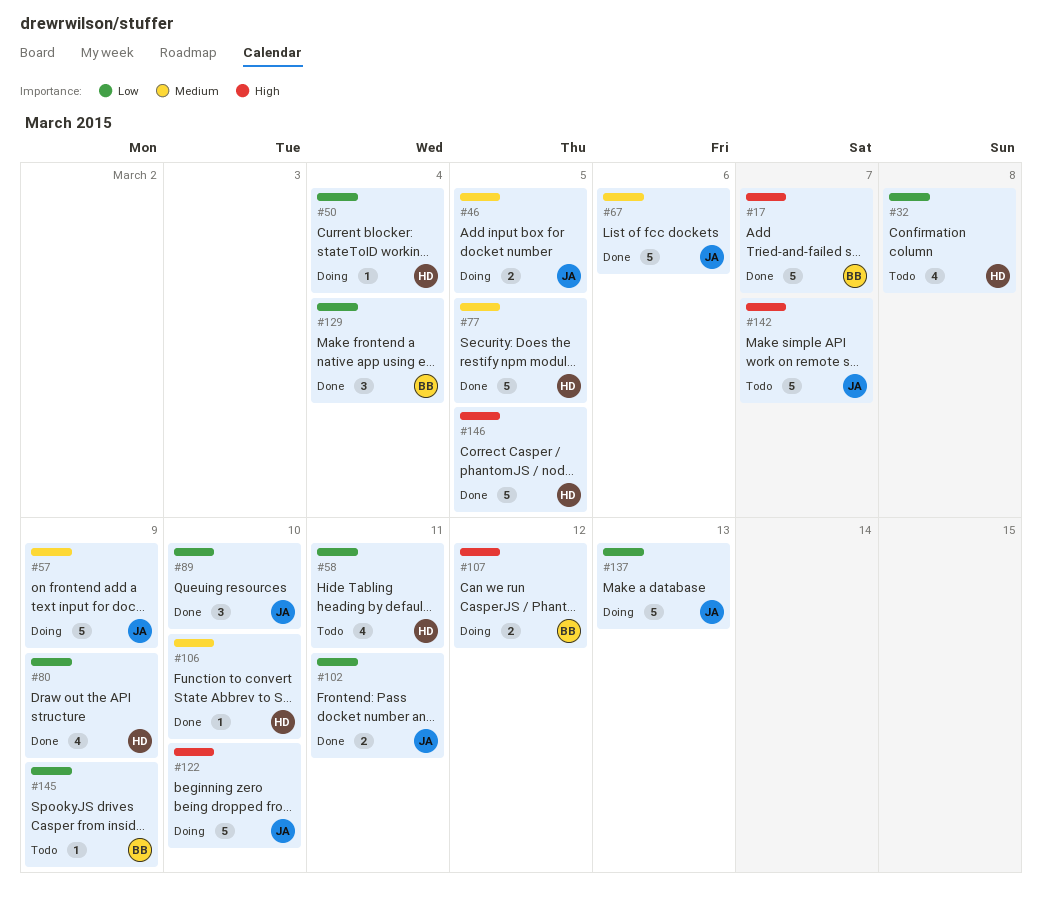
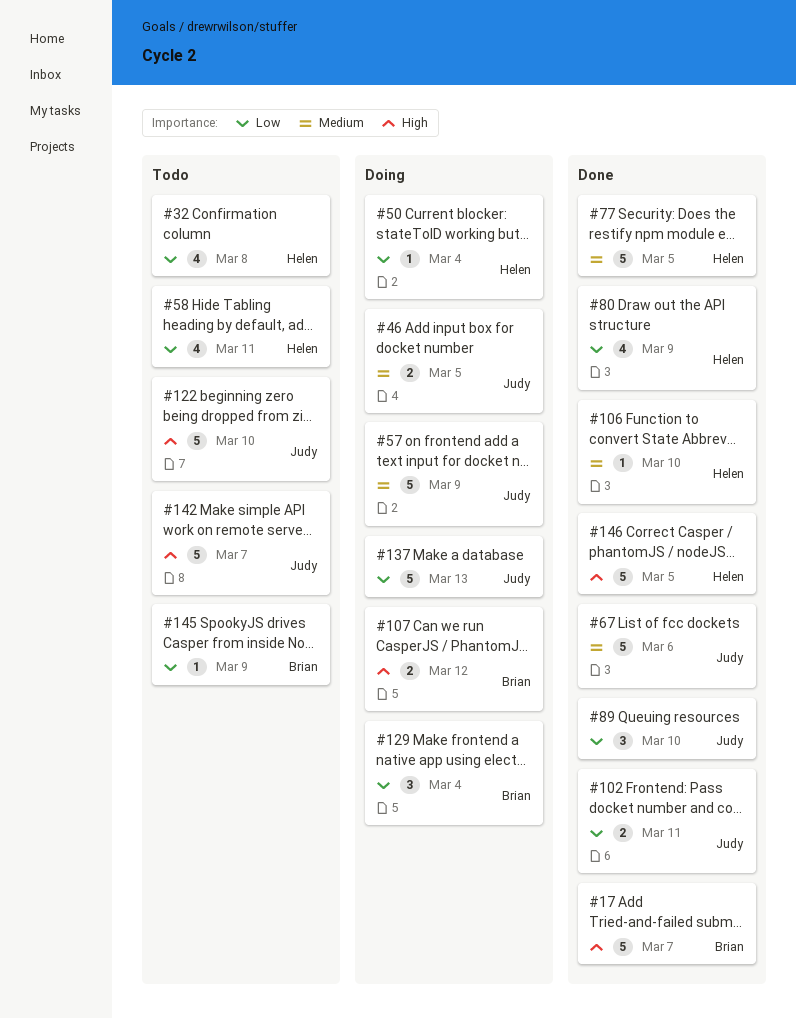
#122, status: Doing -> Todo
#129, status: Done -> Doing

